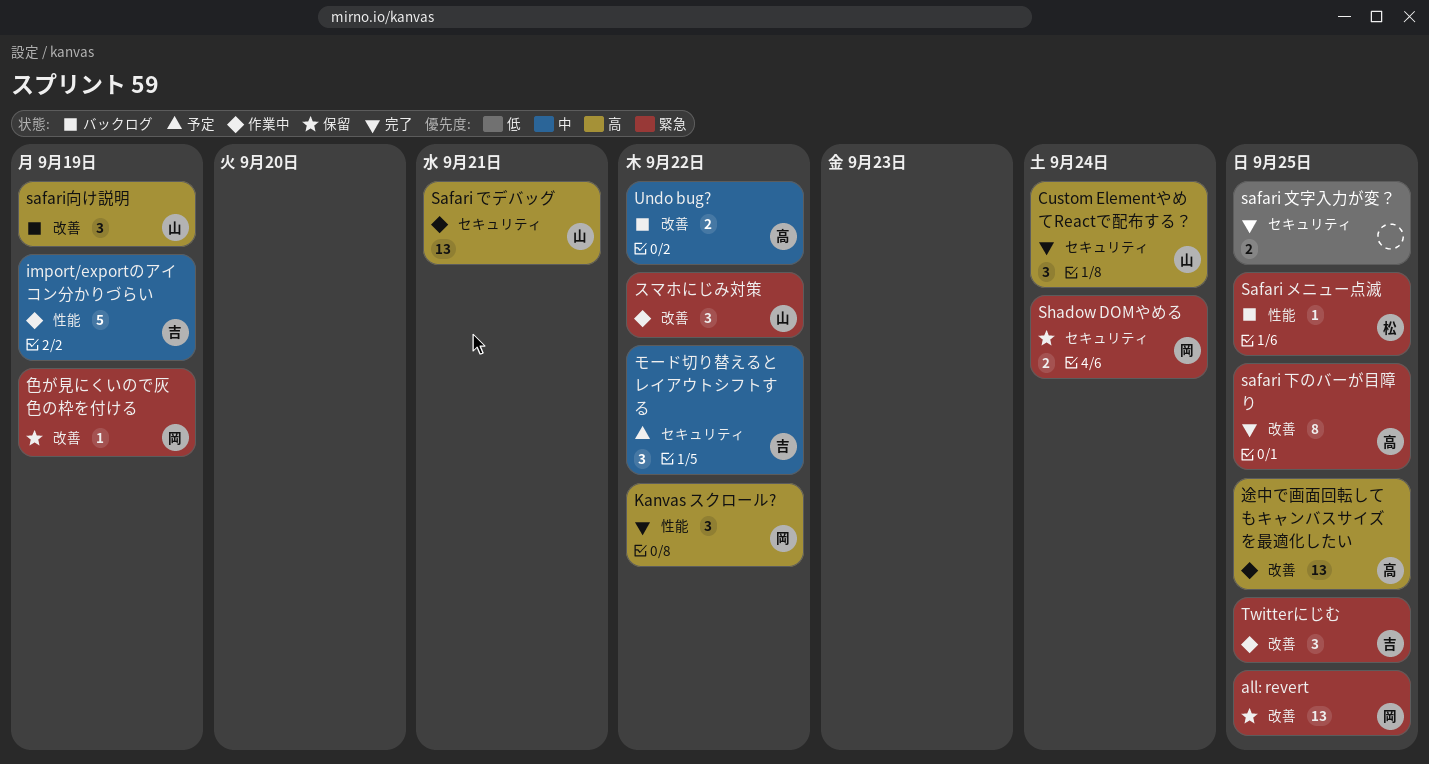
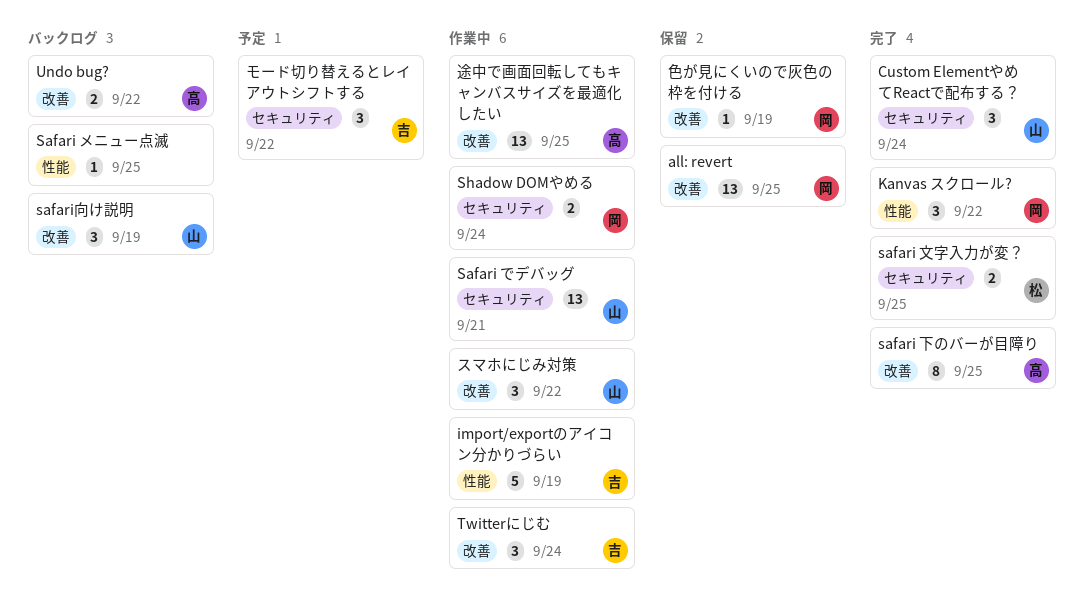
Safari メニュー点滅, owner: 松 -> none
safari 文字入力が変？, owner: none -> 松
Shadow DOMやめる, status: 保留 -> 作業中
Twitterにじむ, due: Sep 25 -> Sep 24

